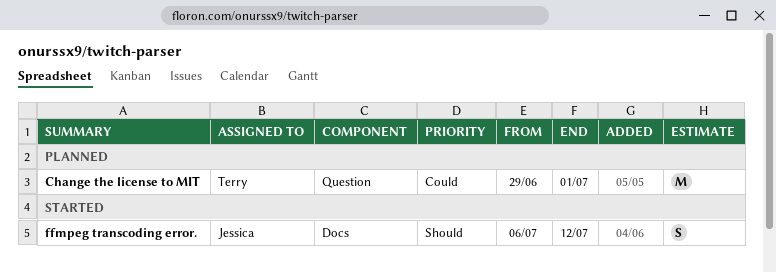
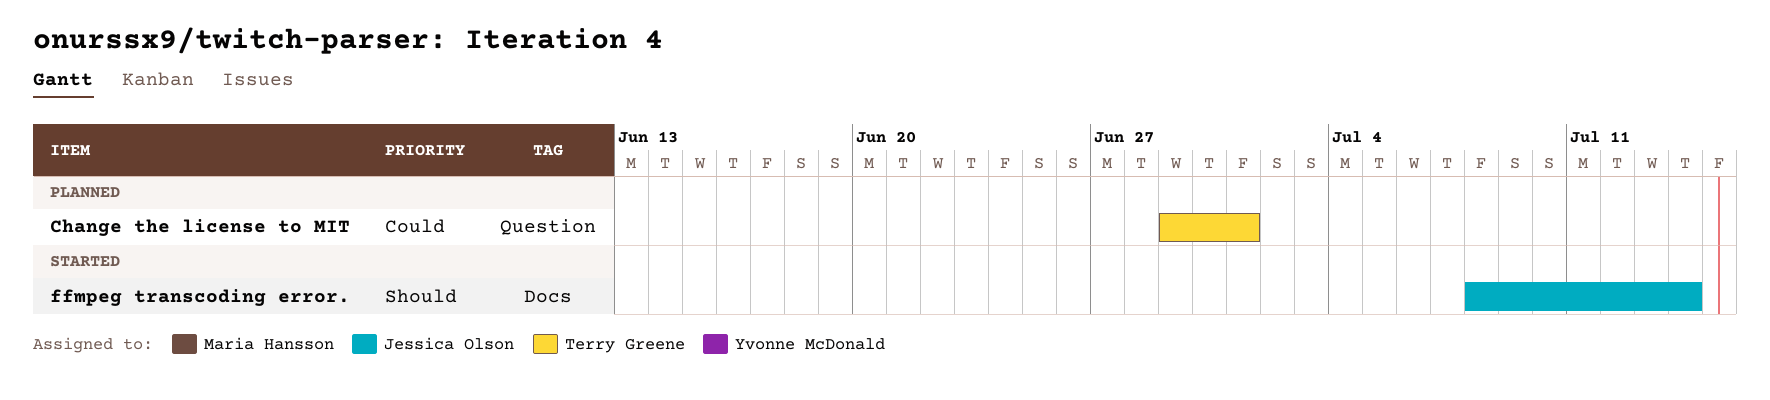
ffmpeg transcoding error., start: Jul 6 -> Jul 8
ffmpeg transcoding error., due: Jul 12 -> Jul 14

